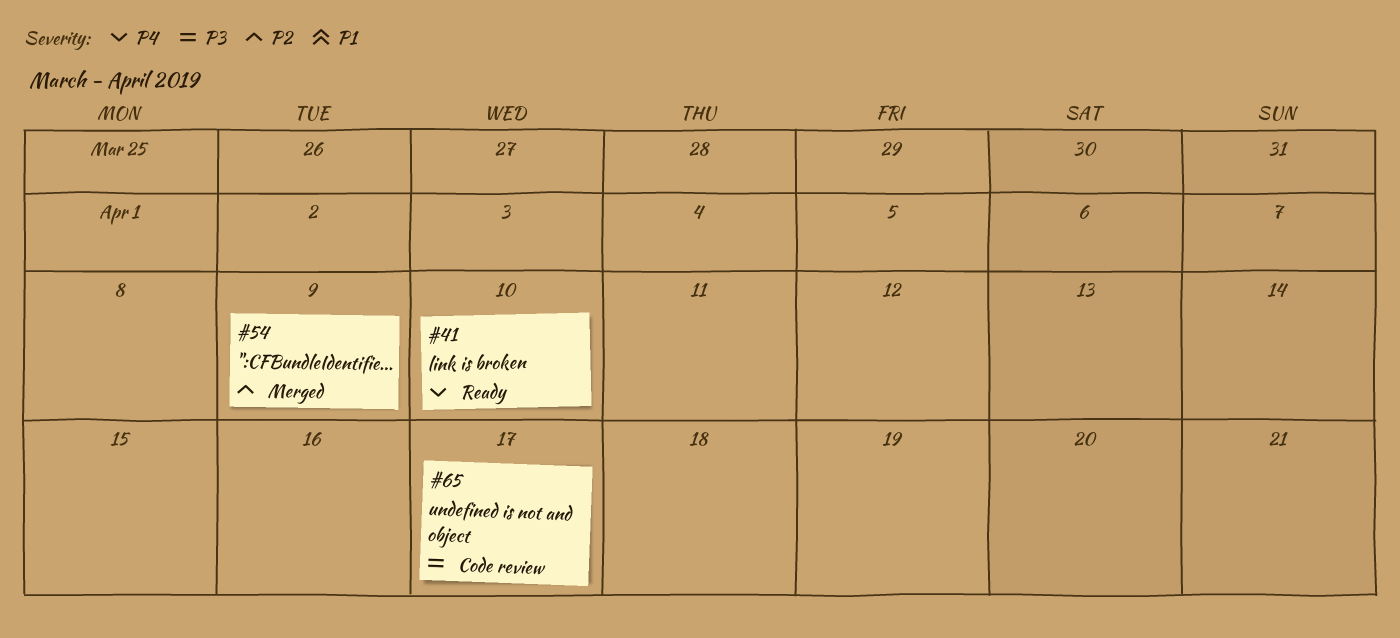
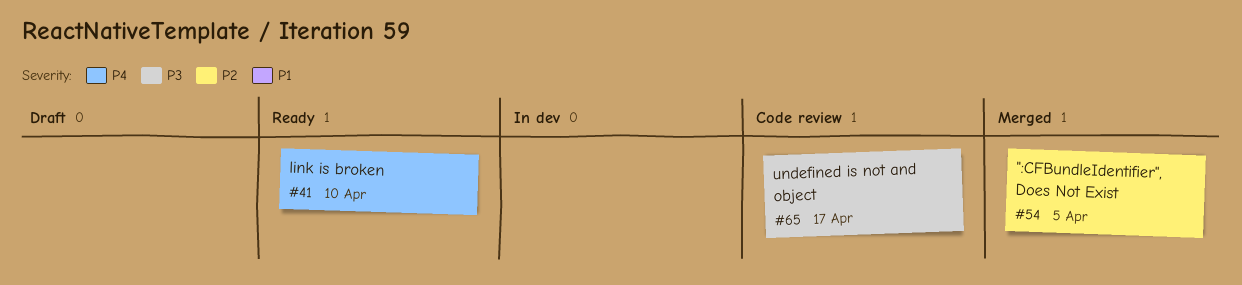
#54, due: Apr 9 -> Apr 5

